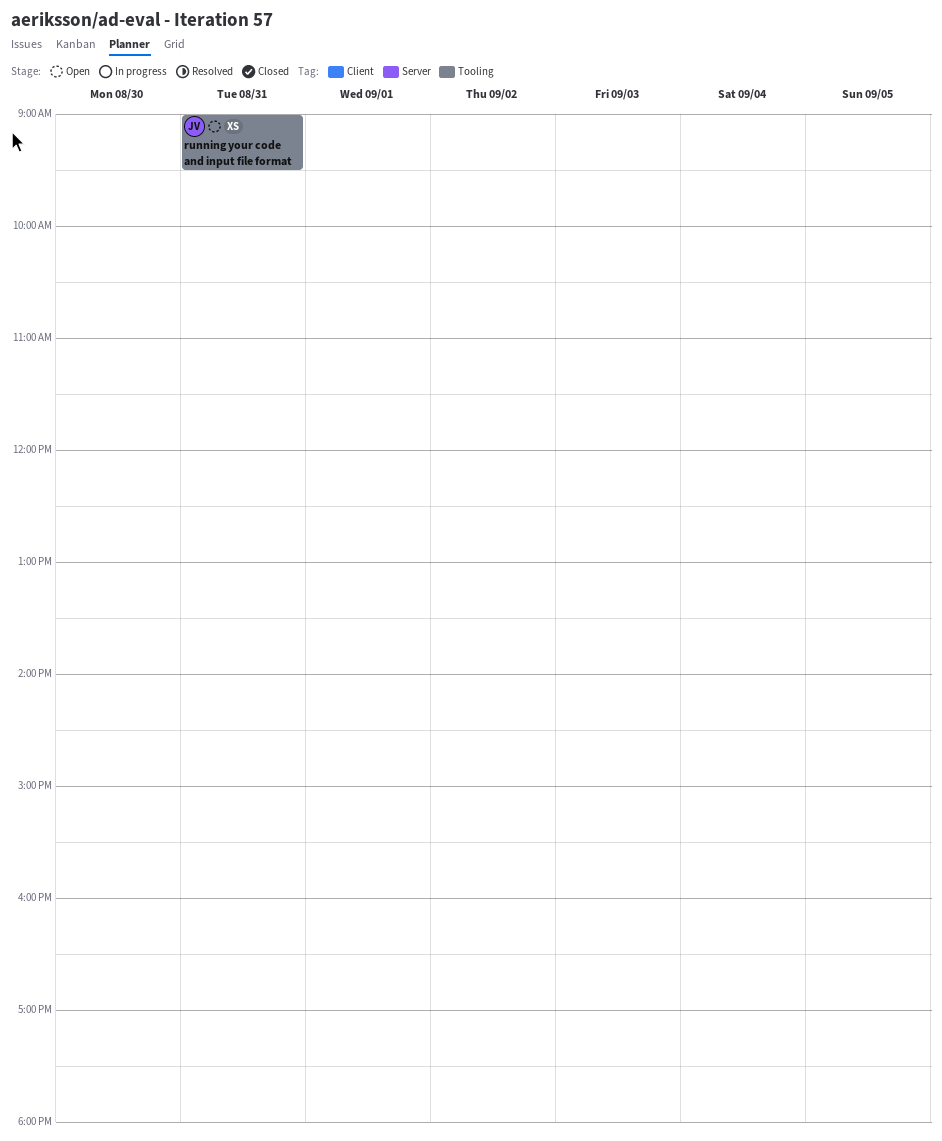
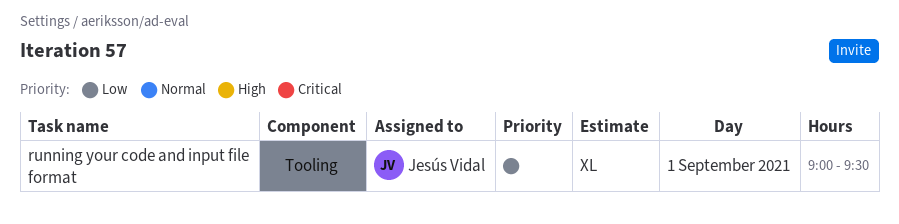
running your code and input file format, estimate: XS -> XL
running your code and input file format, day: Aug 31 -> Sep 1

